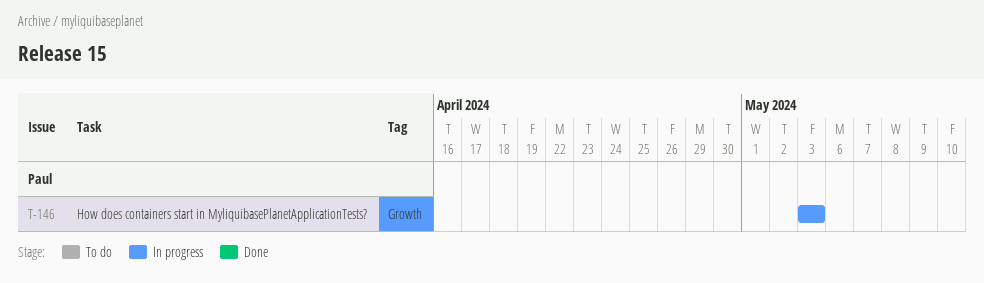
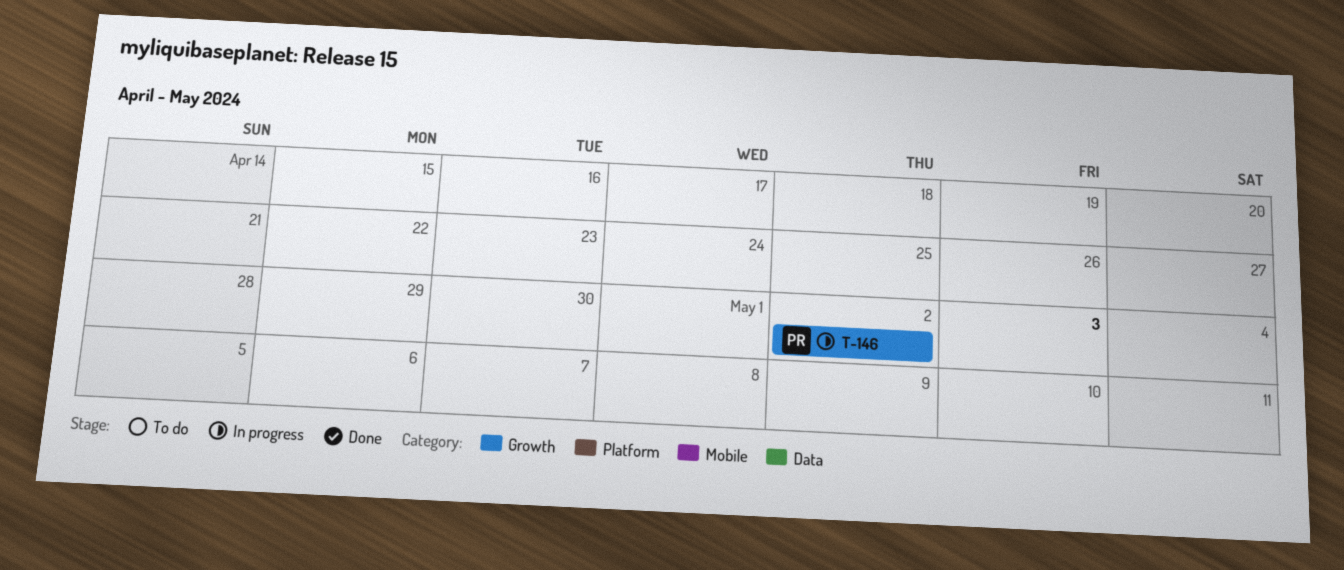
T-146, start: May 3 -> May 2
T-146, due: May 3 -> May 2

